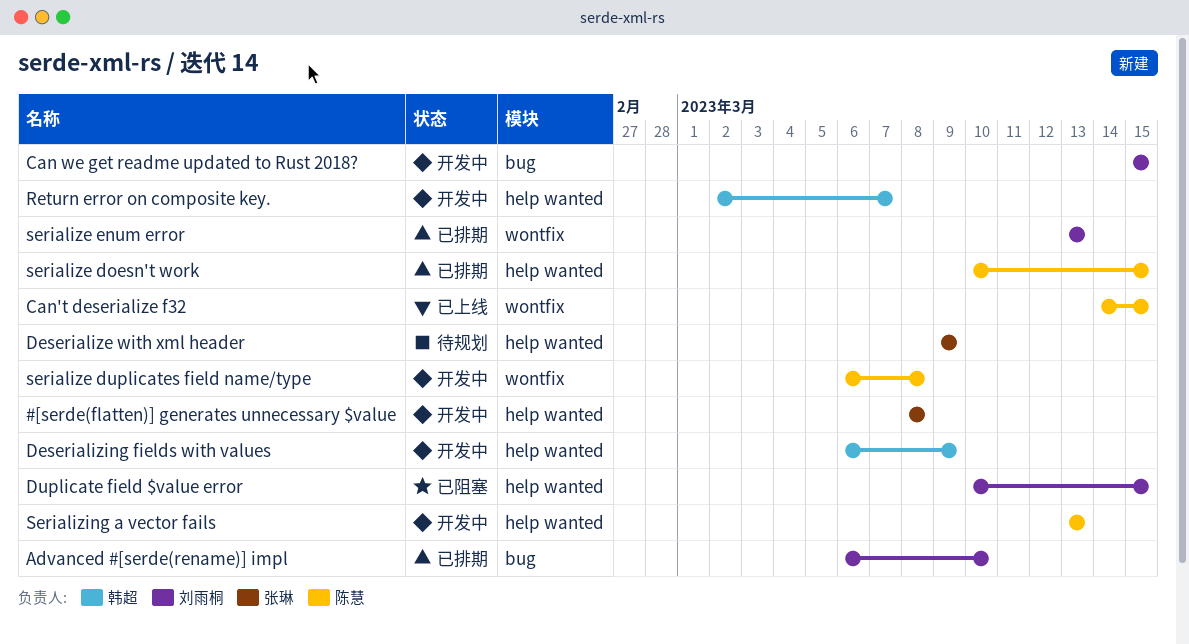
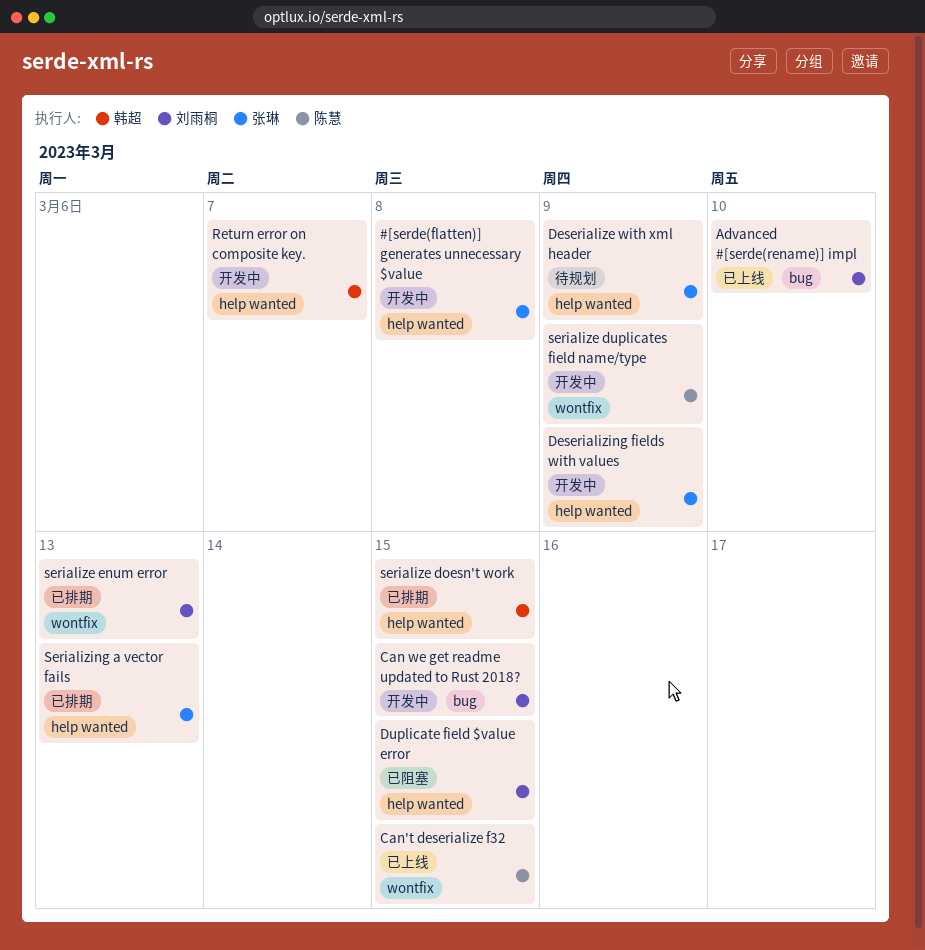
Advanced #[serde(rename)] impl, status: 已排期 -> 已上线
Deserializing fields with values, owner: 韩超 -> 张琳
serialize doesn't work, owner: 陈慧 -> 韩超
serialize duplicates field name/type, due: Mar 8 -> Mar 9
Serializing a vector fails, status: 开发中 -> 已排期
Serializing a vector fails, owner: 陈慧 -> 张琳

